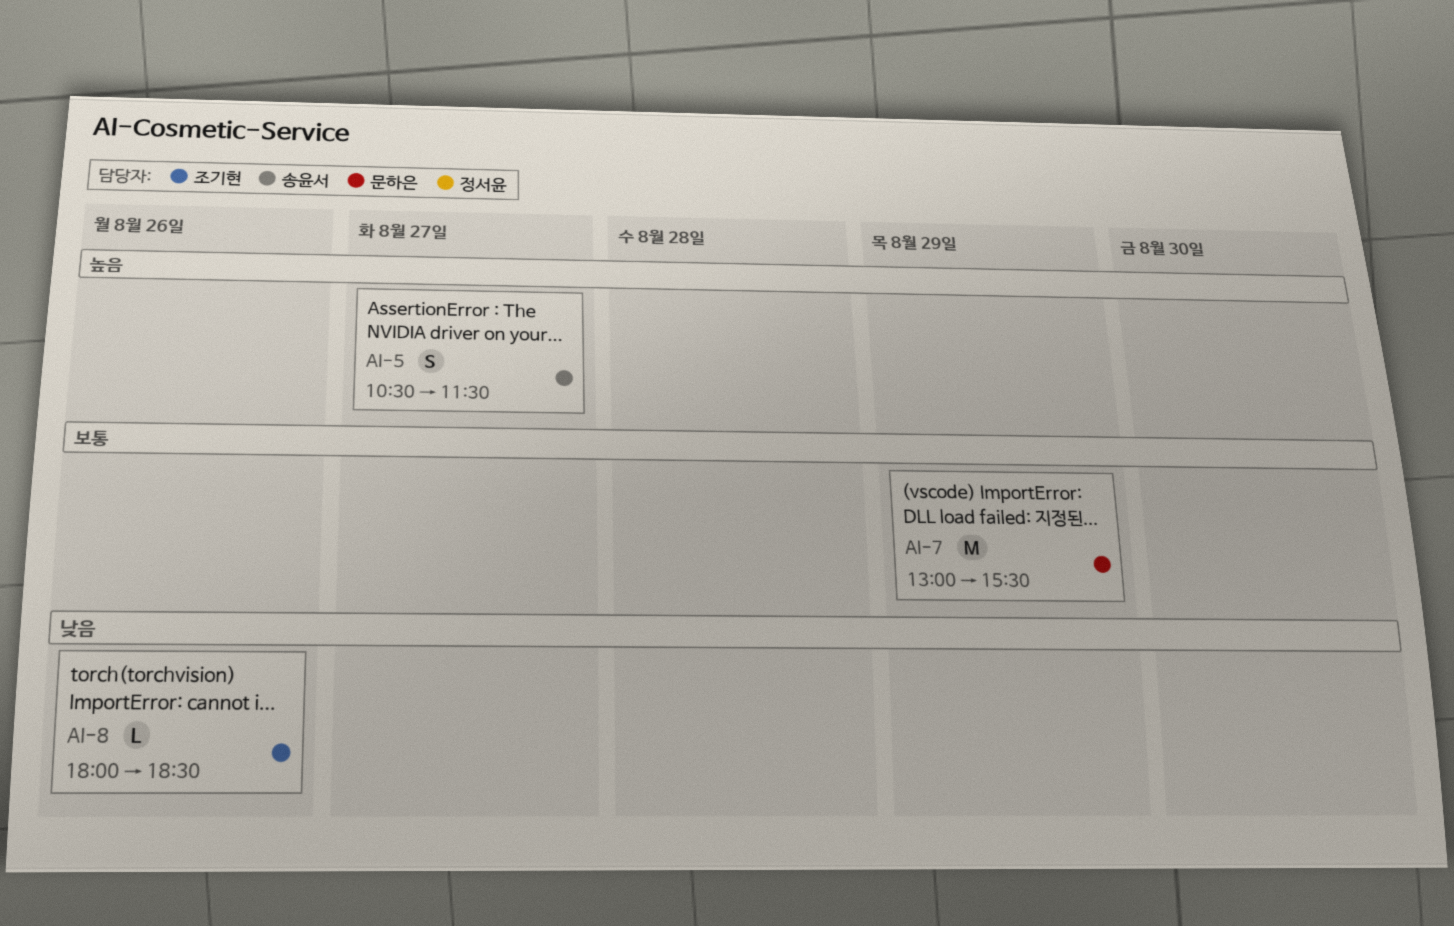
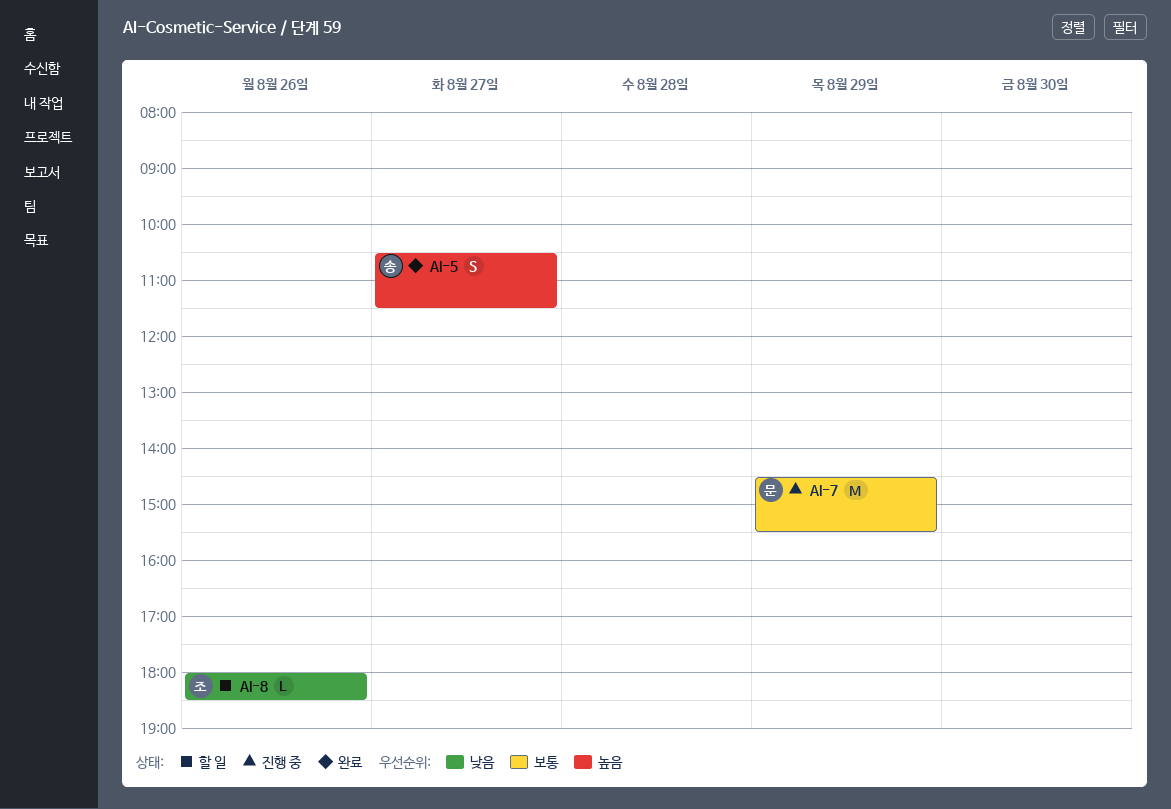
AI-7, begins: 13:00 -> 14:30

